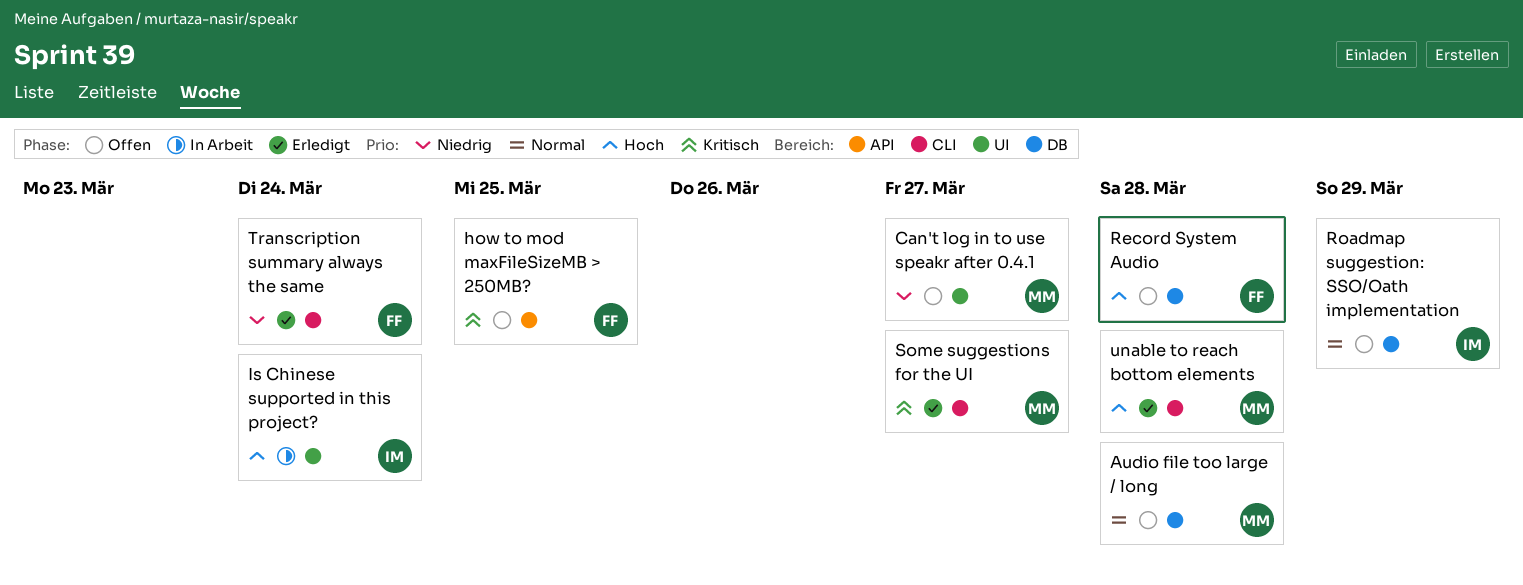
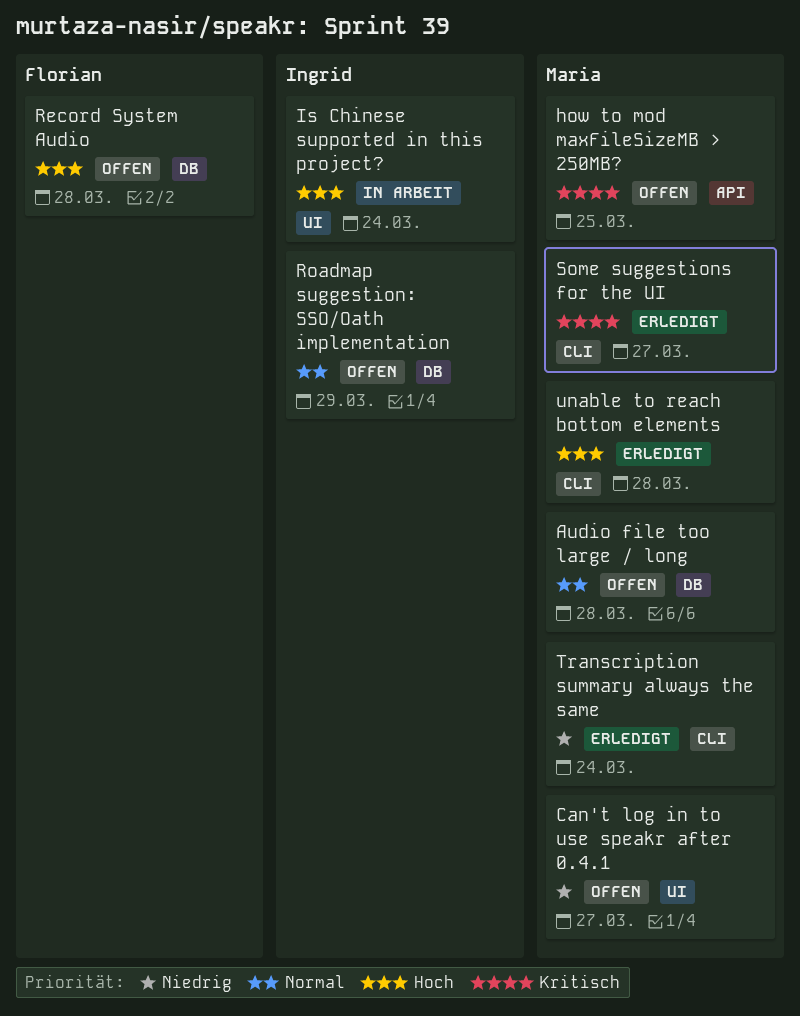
how to mod maxFileSizeMB > 250MB?, owner: Florian -> Maria
Transcription summary always the same, owner: Florian -> Maria

